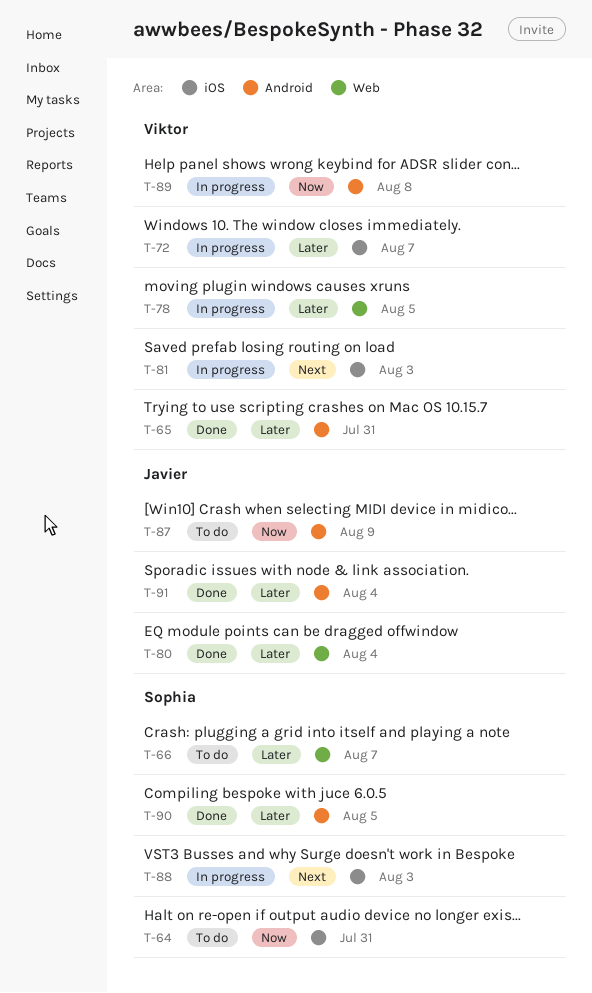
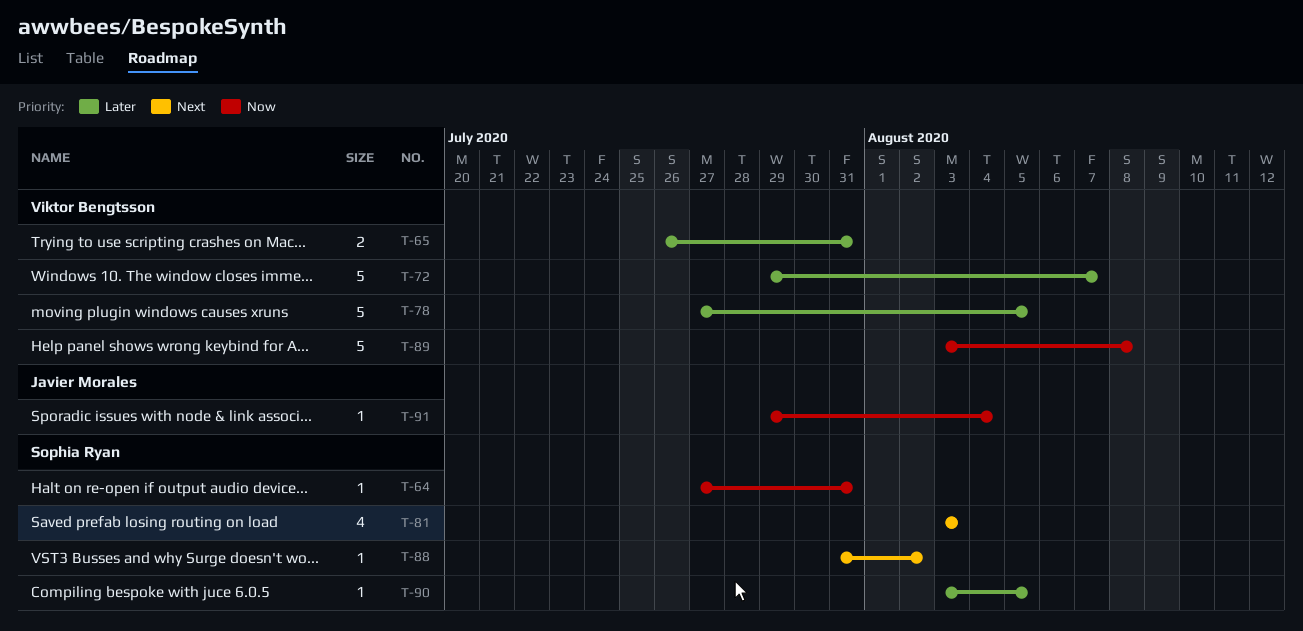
T-66: present -> none
T-80: present -> none
T-81, owner: Viktor Bengtsson -> Sophia Ryan
T-87: present -> none
T-88, due: Aug 3 -> Aug 2
T-91, priority: Later -> Now

